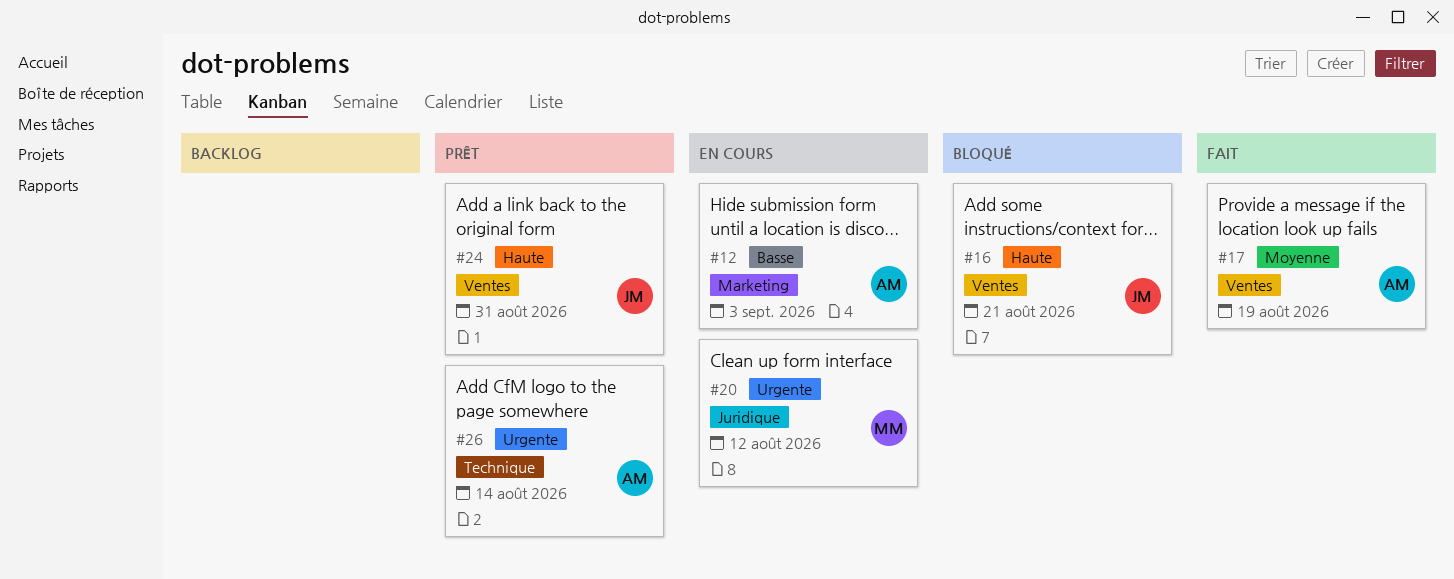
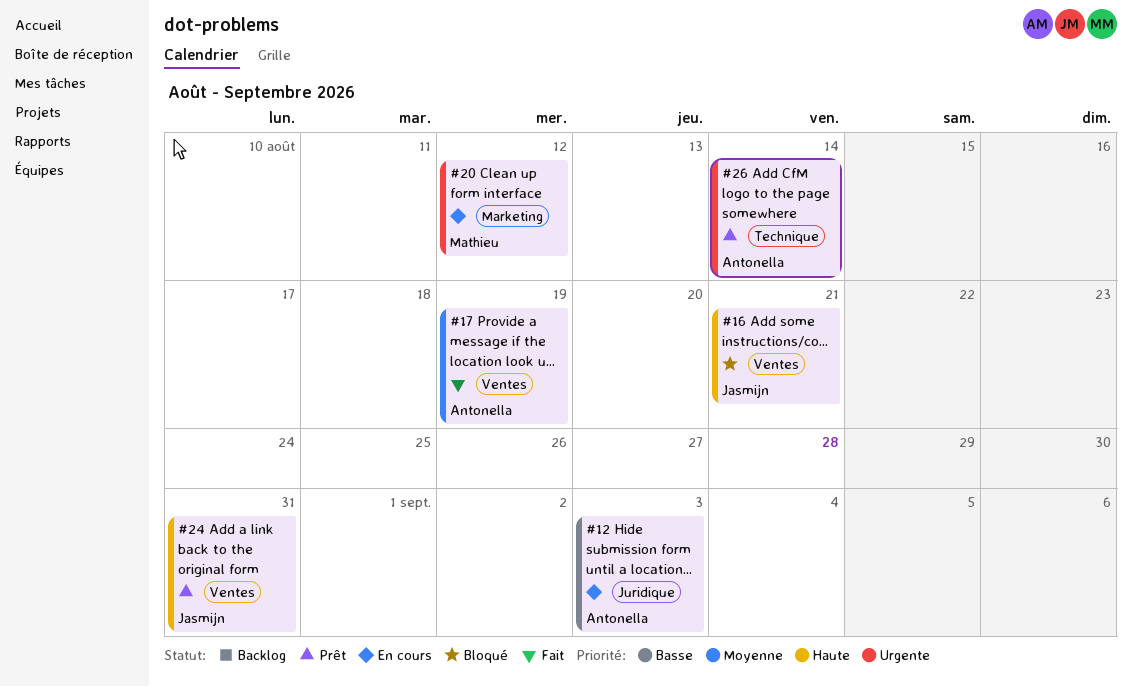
#12, label: Marketing -> Juridique
#20, label: Juridique -> Marketing

